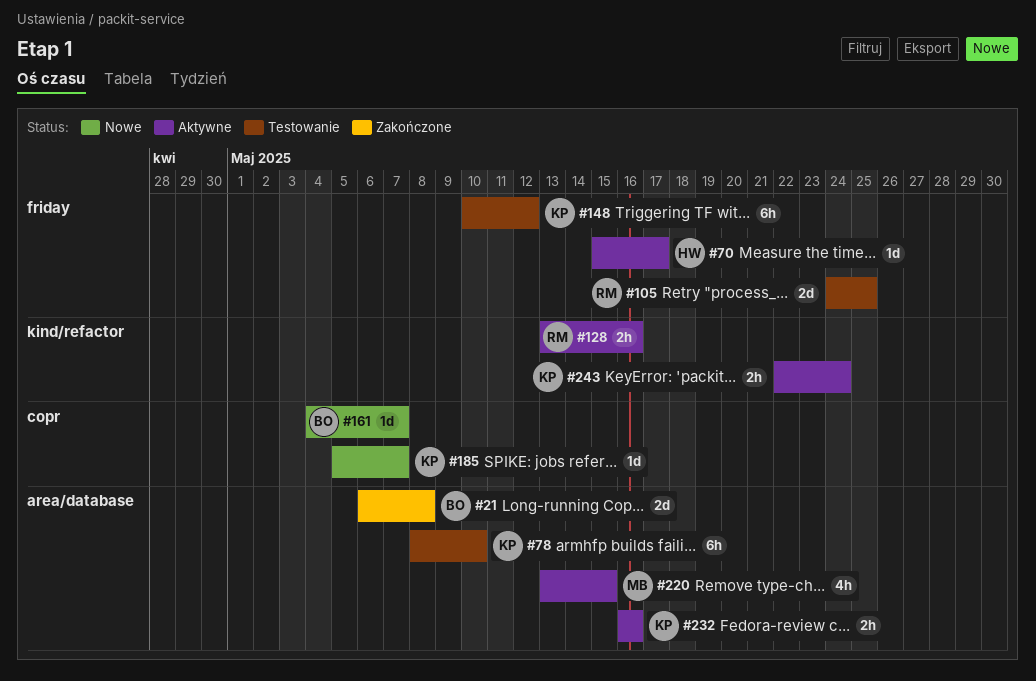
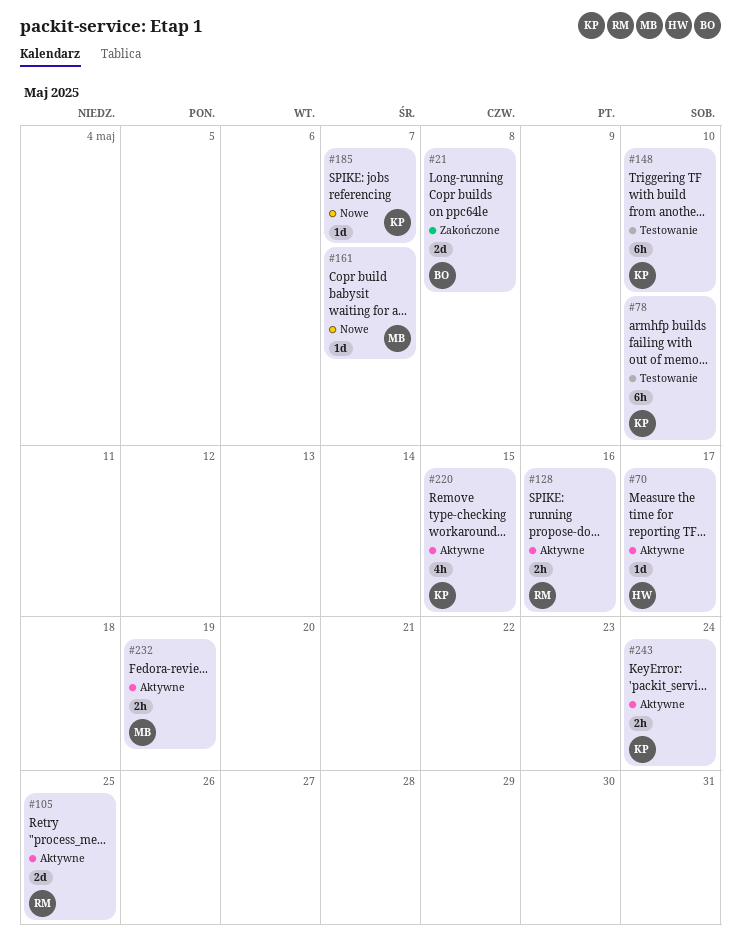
#105, status: Testowanie -> Aktywne
#148, due: May 12 -> May 10
#161, owner: BO -> MB
#220, owner: MB -> KP
#232, owner: KP -> MB
#232, due: May 16 -> May 19

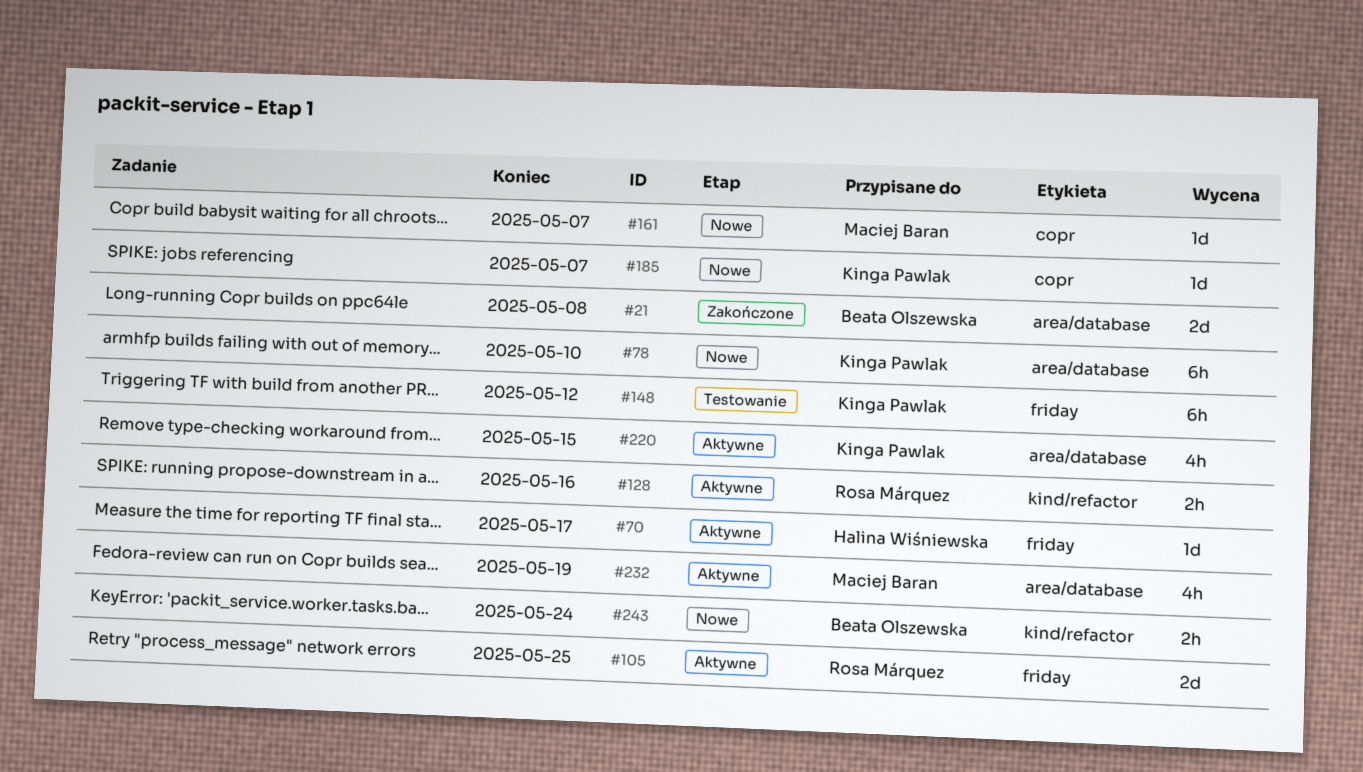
#78, status: Testowanie -> Nowe
#148, due: May 10 -> May 12
#232, estimate: 2h -> 4h
#243, status: Aktywne -> Nowe
#243, owner: Kinga Pawlak -> Beata Olszewska

